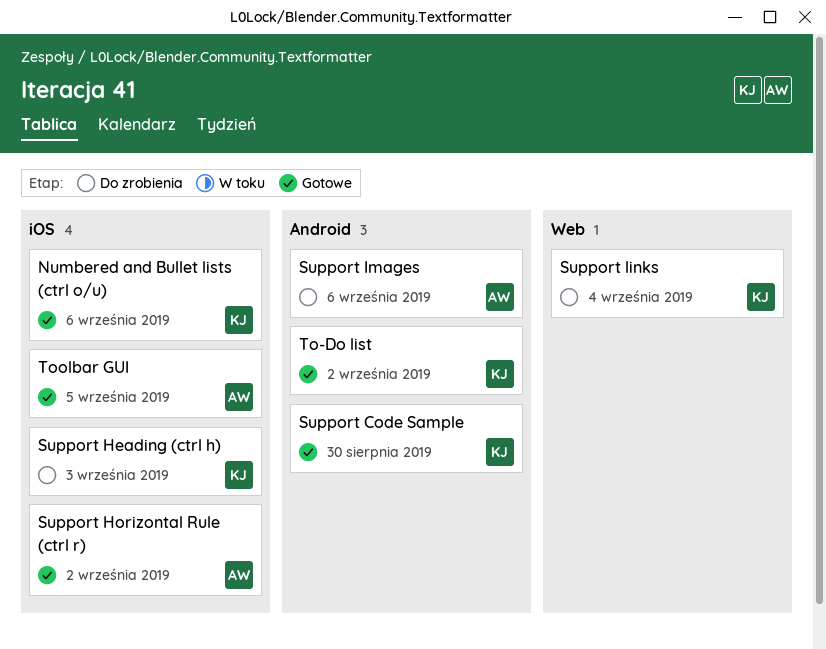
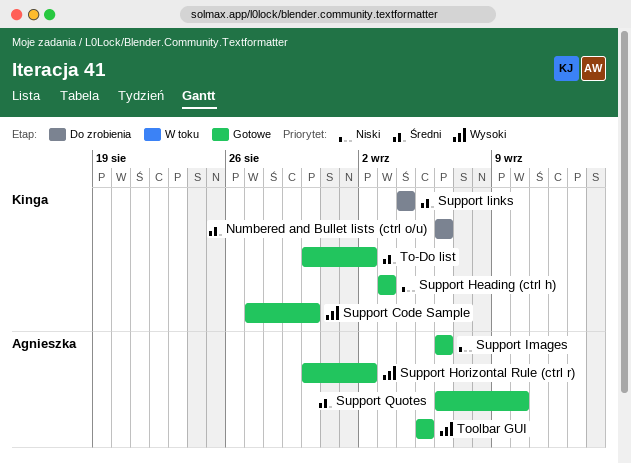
Numbered and Bullet lists (ctrl o/u), status: Gotowe -> Do zrobienia
Support Heading (ctrl h), status: Do zrobienia -> Gotowe
Support Images, status: Do zrobienia -> Gotowe
Support Quotes: none -> present

